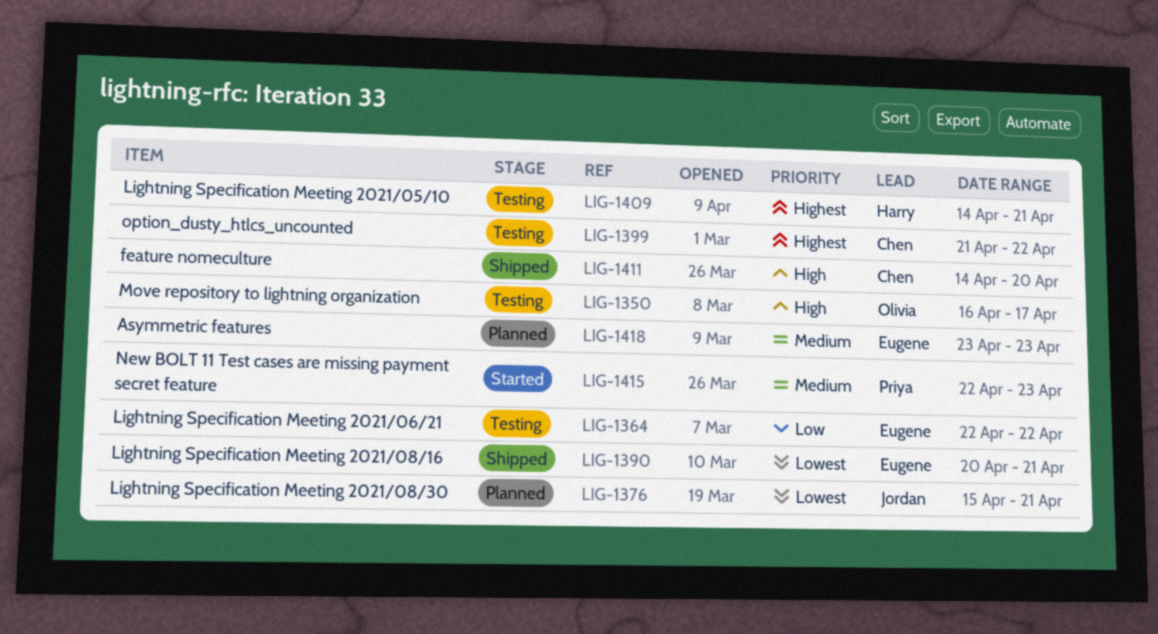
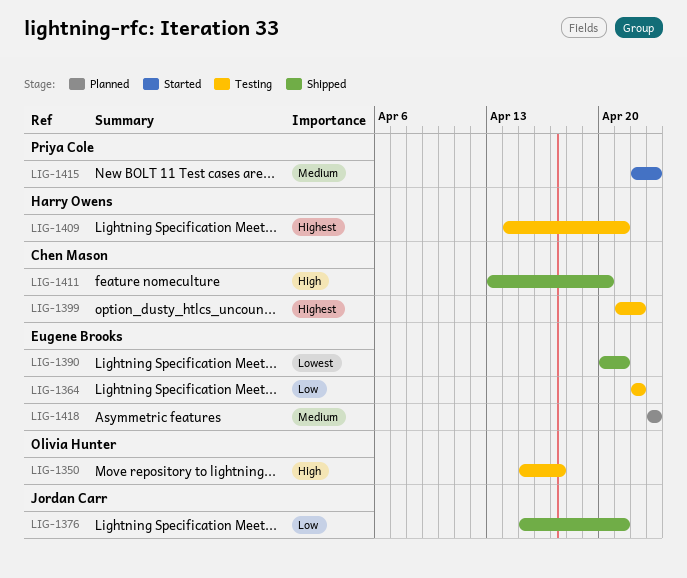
LIG-1350, start: Apr 16 -> Apr 15
LIG-1376, status: Planned -> Shipped
LIG-1376, priority: Lowest -> Low
LIG-1411, start: Apr 14 -> Apr 13

